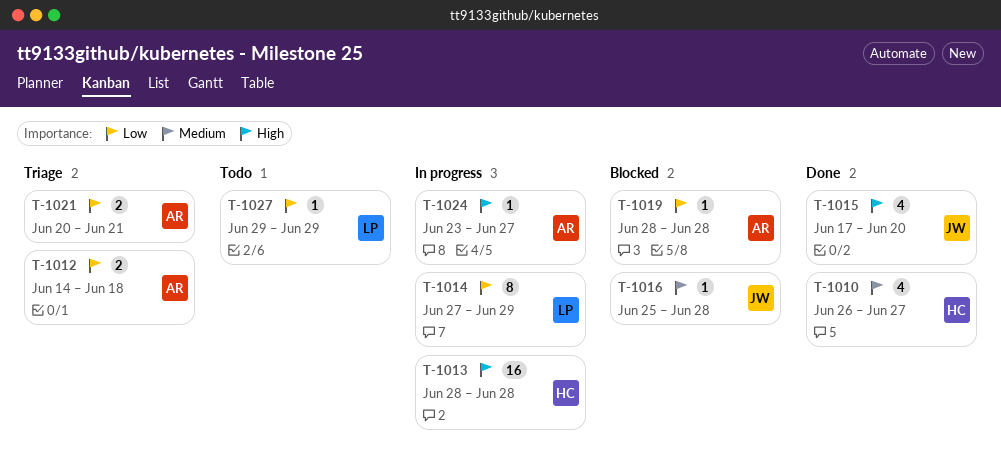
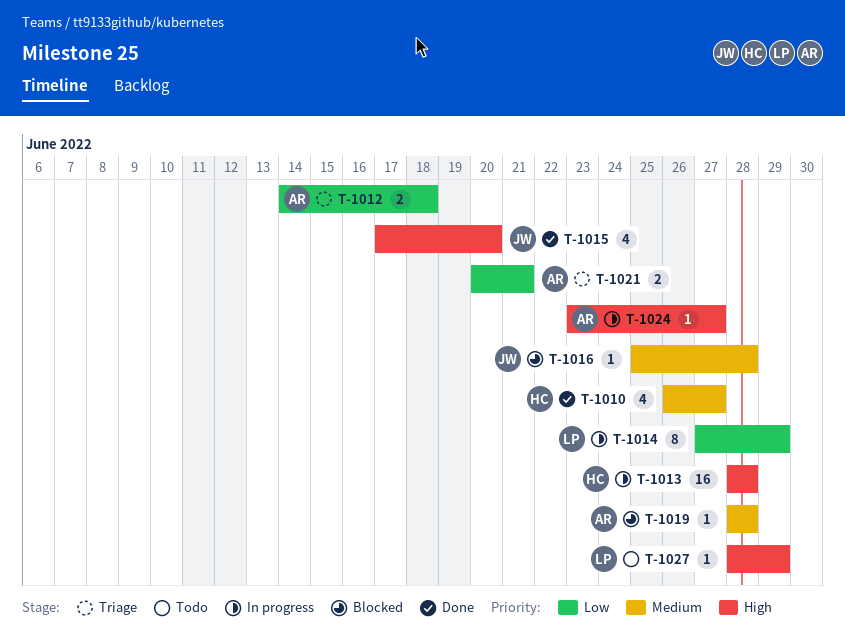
T-1019, priority: Low -> Medium
T-1027, priority: Low -> High
T-1027, start: Jun 29 -> Jun 28

